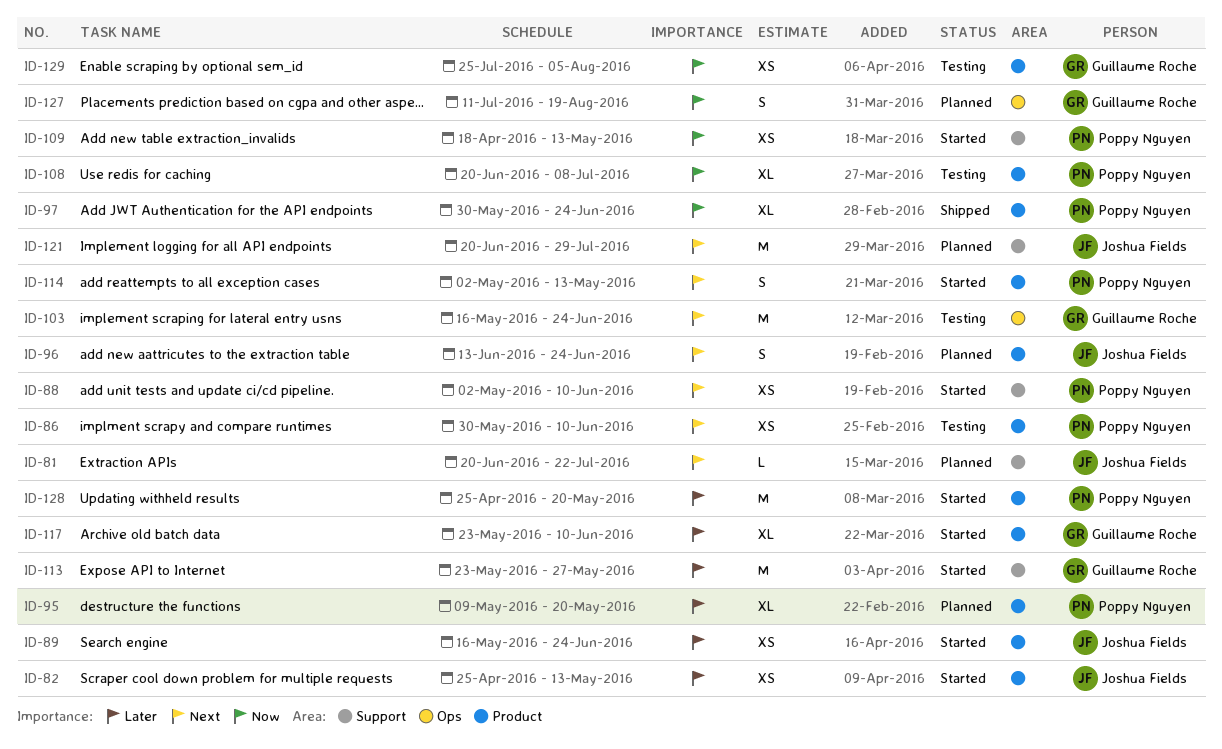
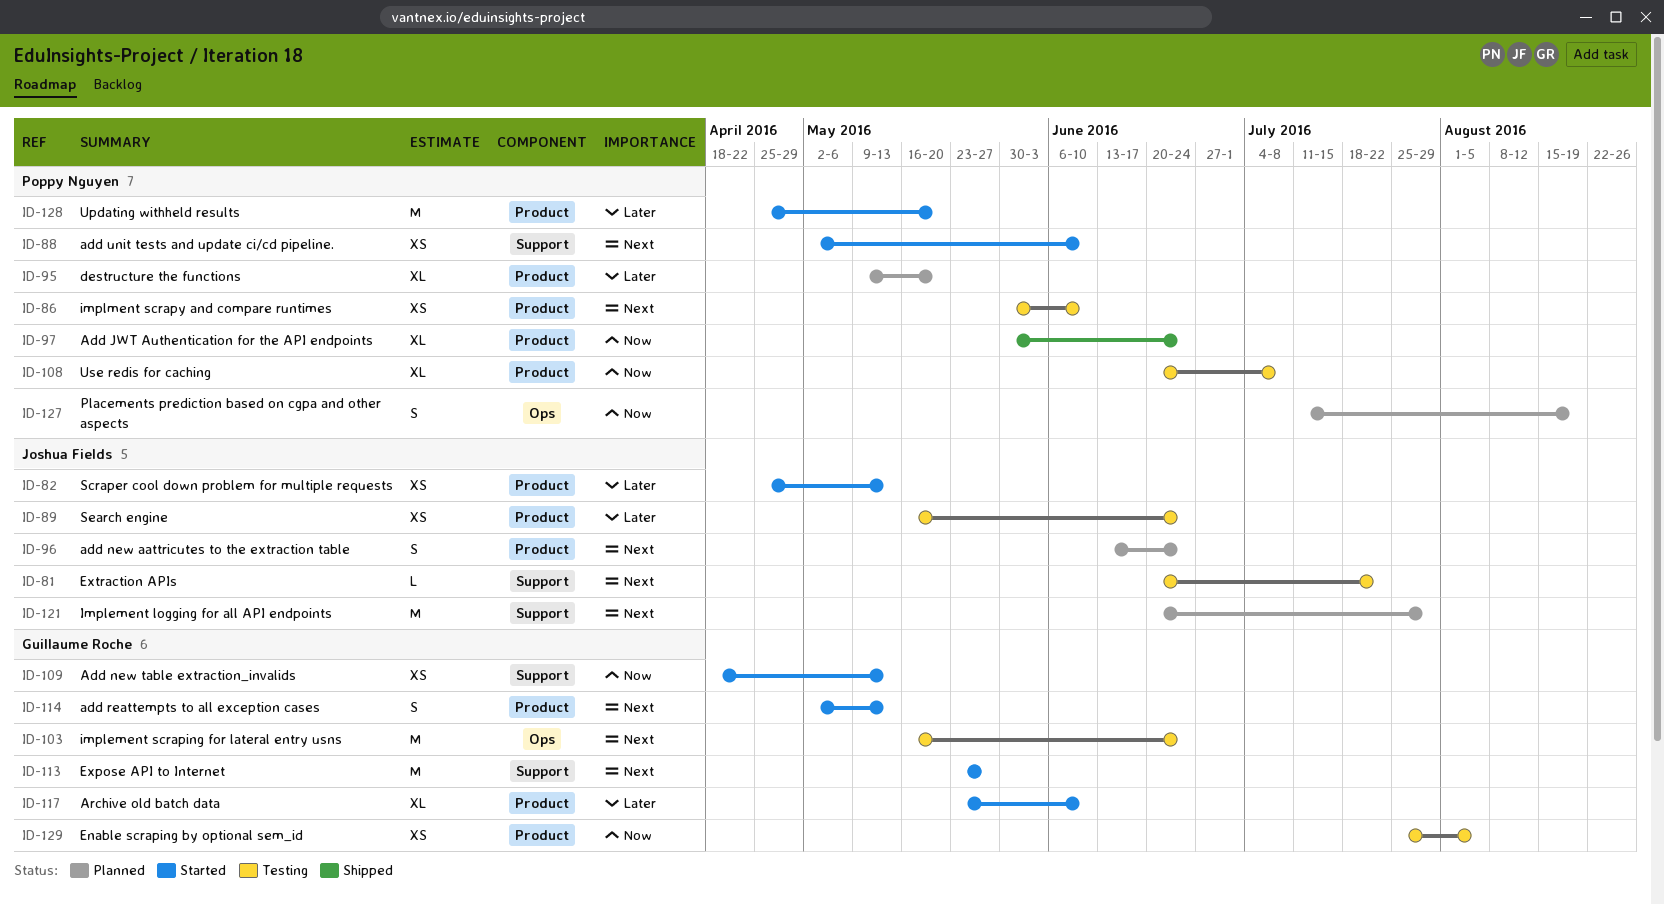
ID-81, status: Planned -> Testing
ID-89, status: Started -> Testing
ID-109, owner: Poppy Nguyen -> Guillaume Roche
ID-113, priority: Later -> Next
ID-114, owner: Poppy Nguyen -> Guillaume Roche
ID-127, owner: Guillaume Roche -> Poppy Nguyen

